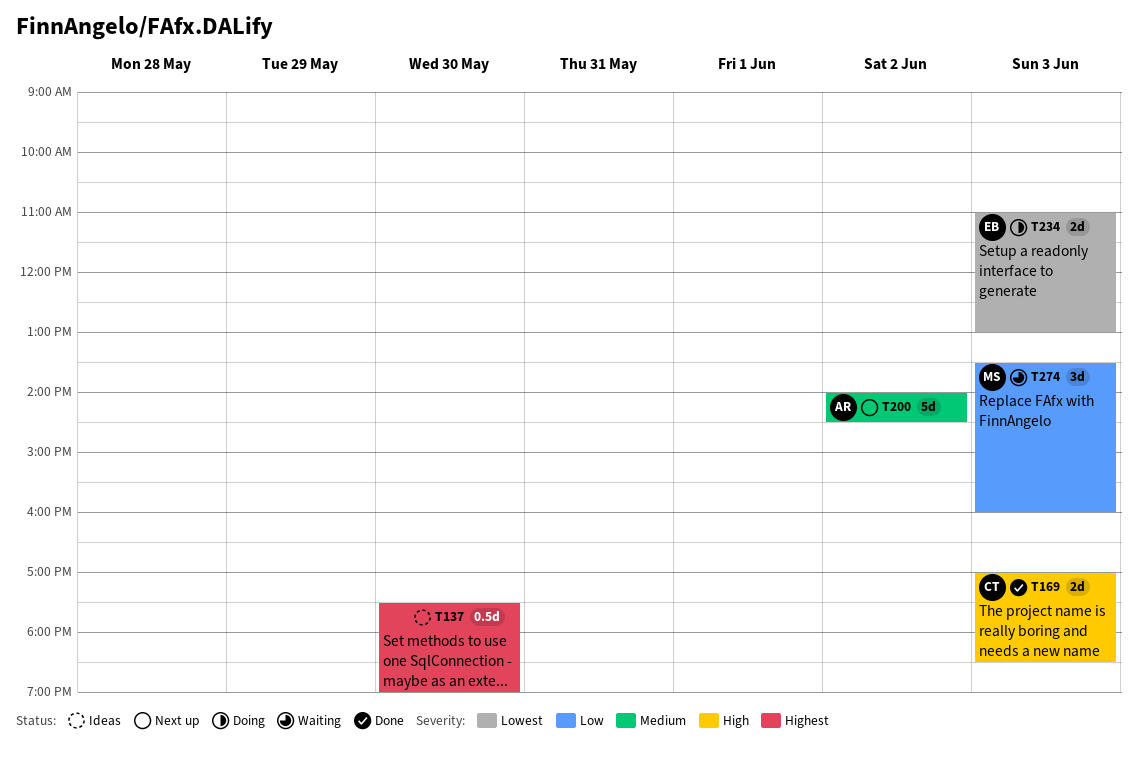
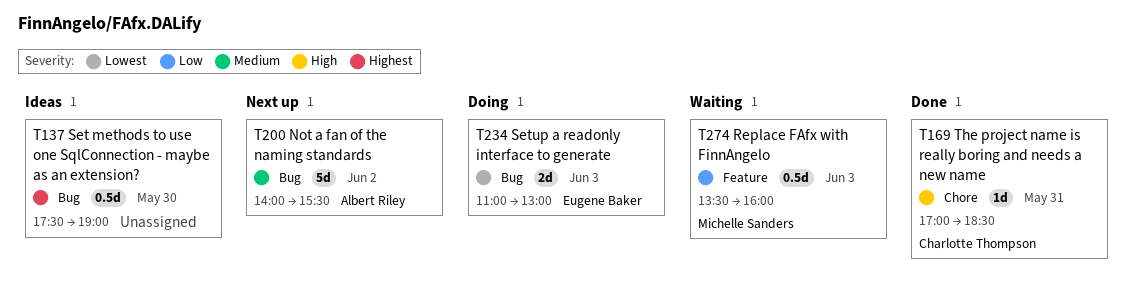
T169, estimate: 2d -> 1d
T169, day: Jun 3 -> May 31
T200, ends: 14:30 -> 15:30
T274, estimate: 3d -> 0.5d

